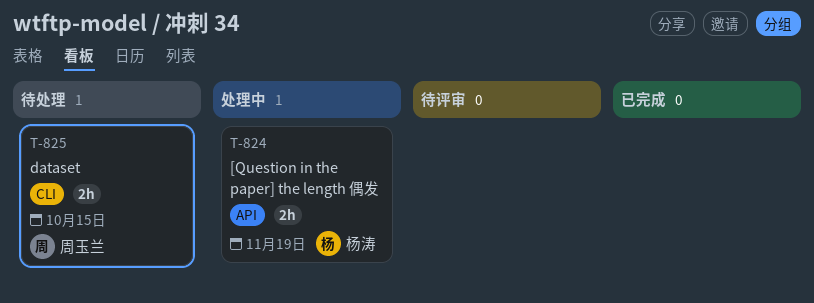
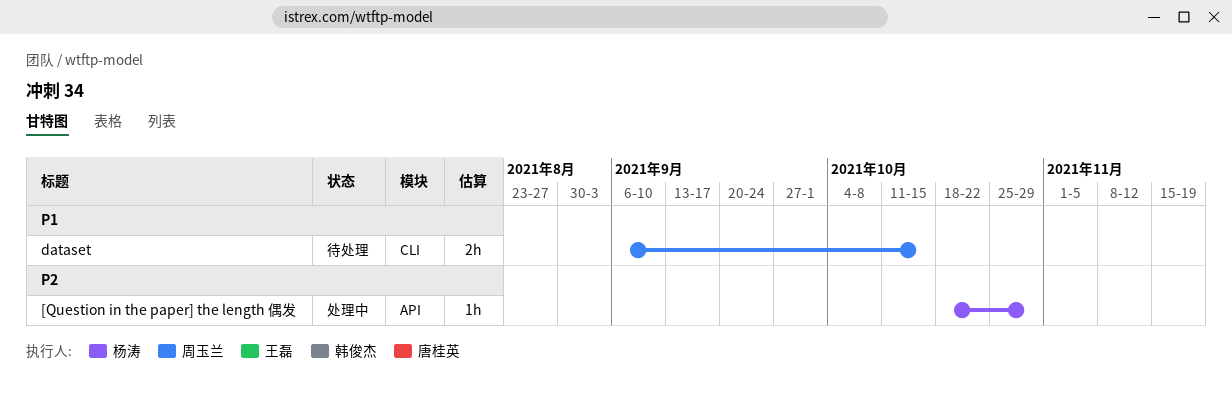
[Question in the paper] the length 偶发, estimate: 2h -> 1h
[Question in the paper] the length 偶发, due: Nov 19 -> Oct 29

